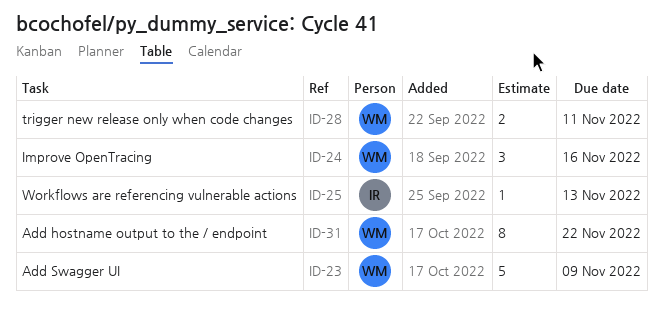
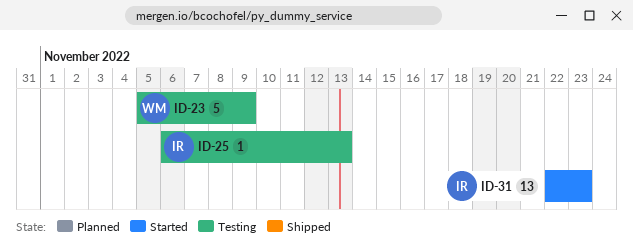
ID-24: present -> none
ID-28: present -> none
ID-31, owner: WM -> IR
ID-31, estimate: 8 -> 13
ID-31, due: Nov 22 -> Nov 23

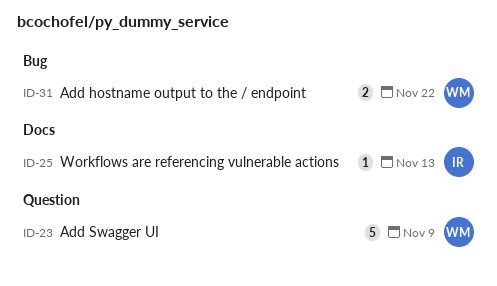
ID-31, owner: IR -> WM
ID-31, estimate: 13 -> 2
ID-31, due: Nov 23 -> Nov 22

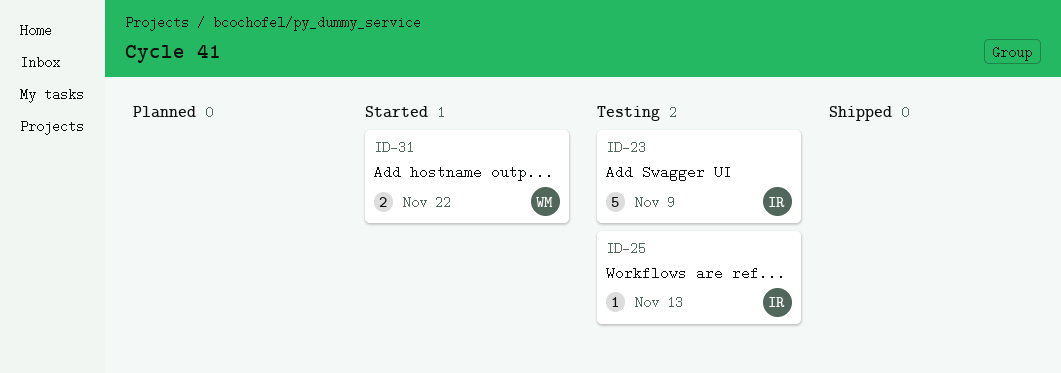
ID-23, owner: WM -> IR

